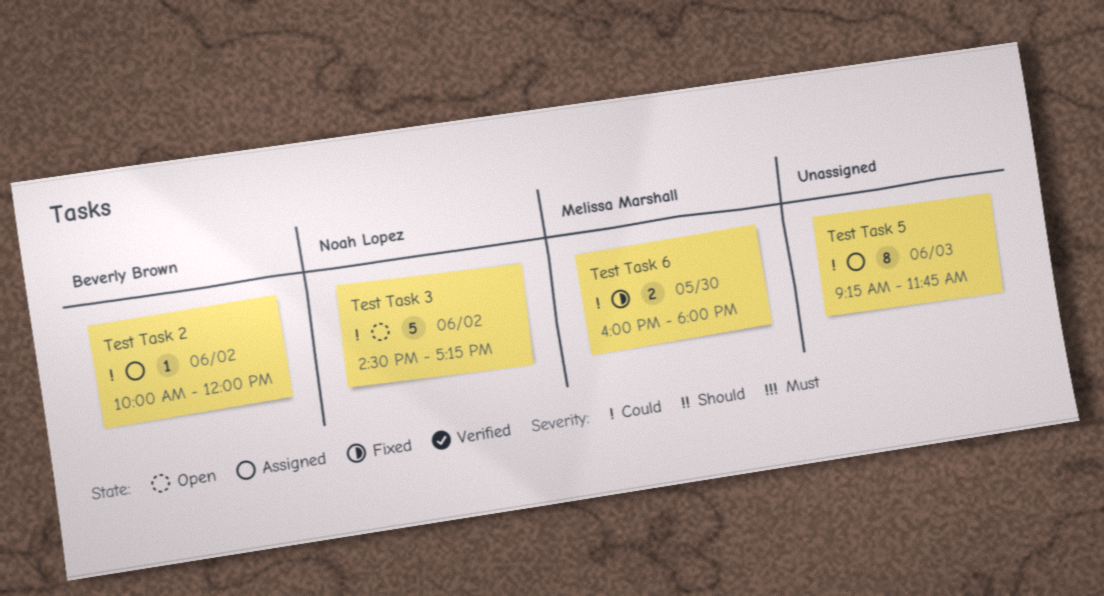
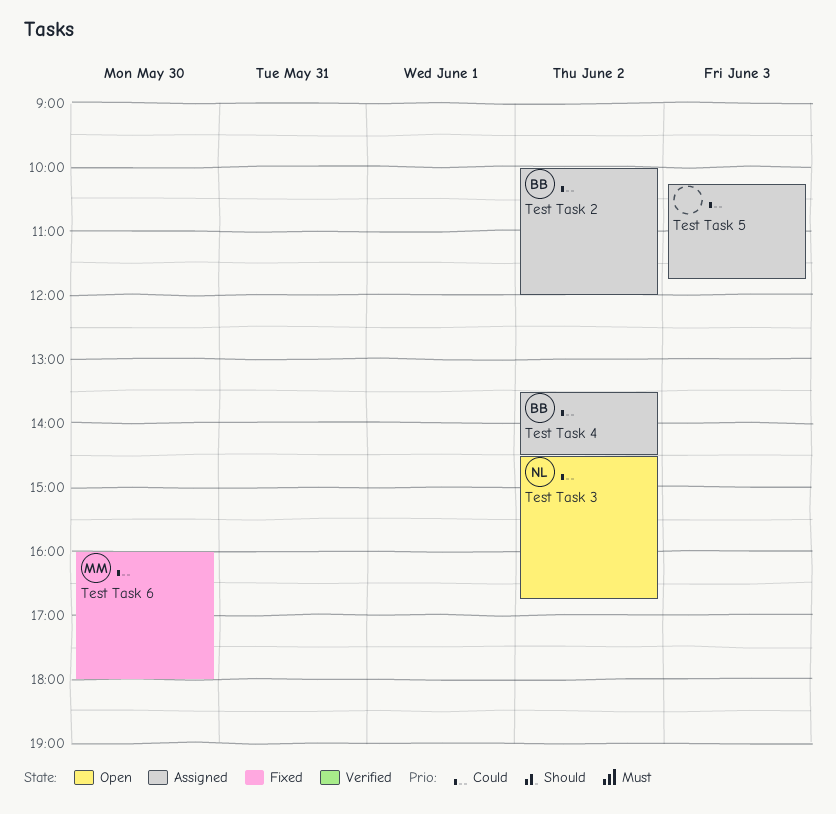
Test Task 3, ends: 17:15 -> 16:45
Test Task 4: none -> present
Test Task 5, begins: 09:15 -> 10:15

